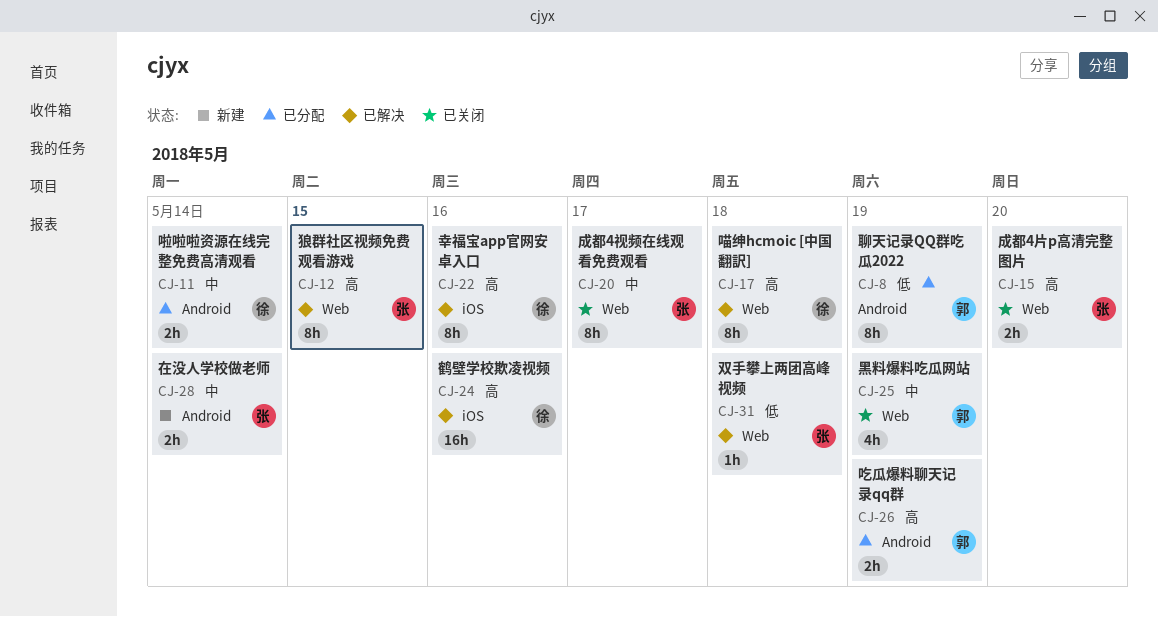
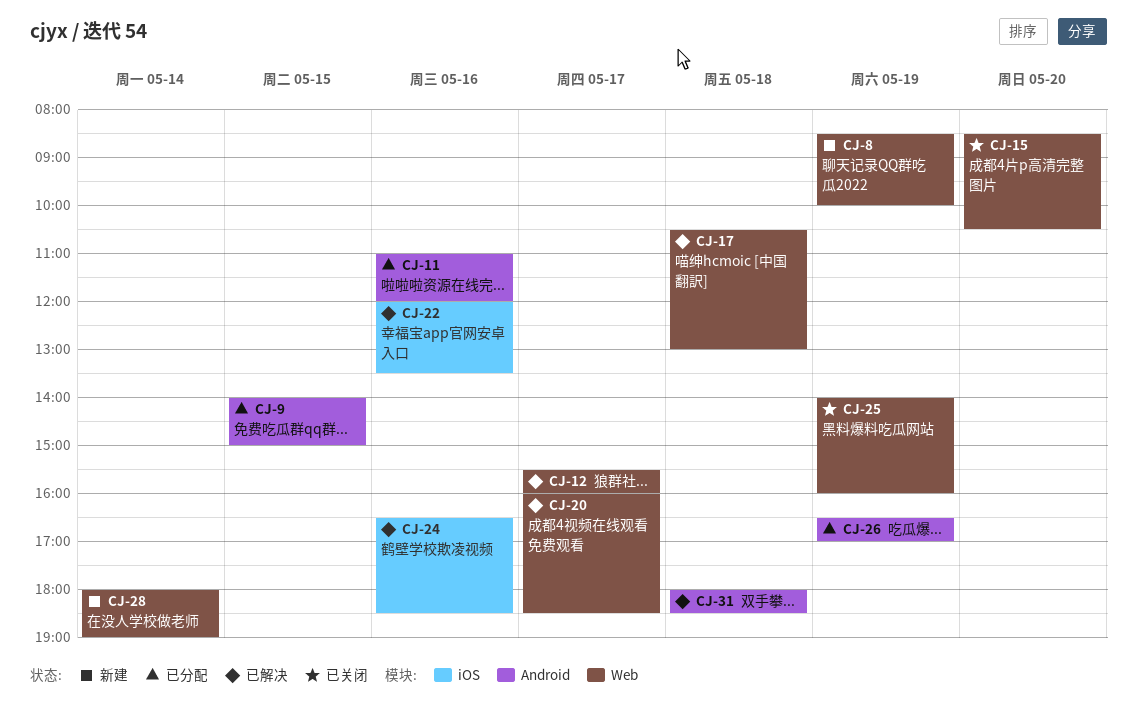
CJ-8, status: 已分配 -> 新建
CJ-8, label: Android -> Web
CJ-9: none -> present
CJ-11, day: May 14 -> May 16
CJ-12, day: May 15 -> May 17
CJ-20, status: 已关闭 -> 已解决
CJ-28, label: Android -> Web
CJ-31, label: Web -> Android

